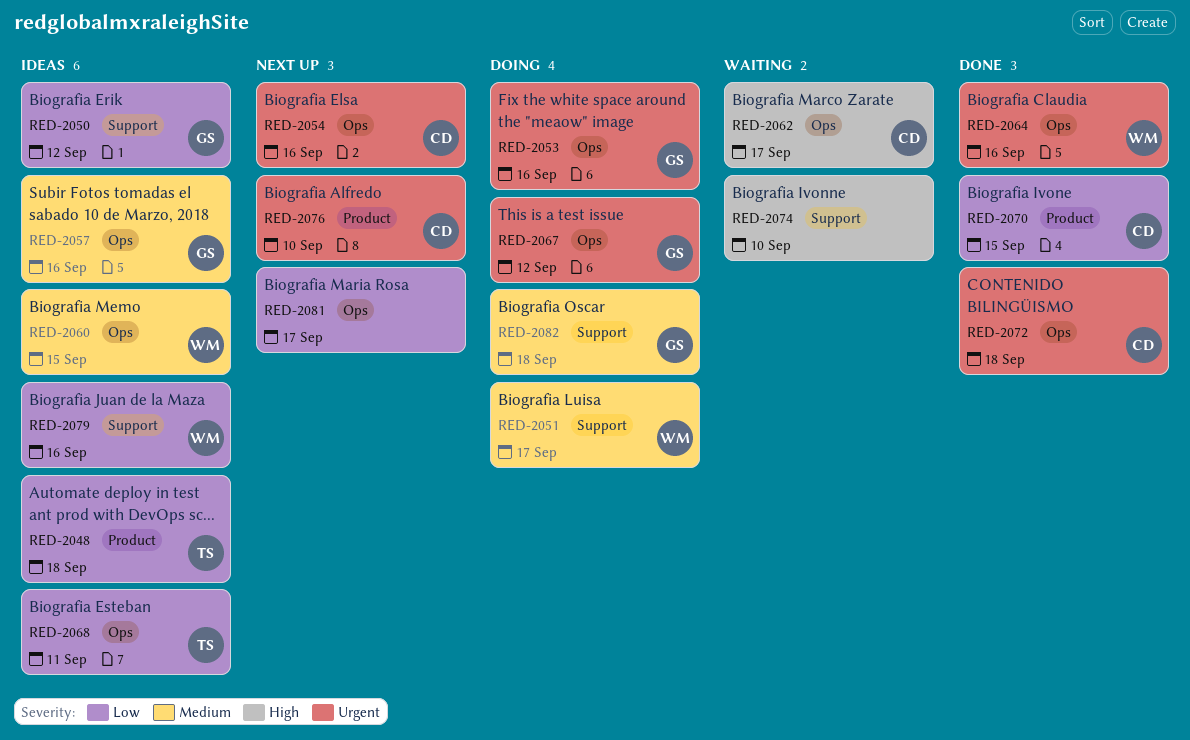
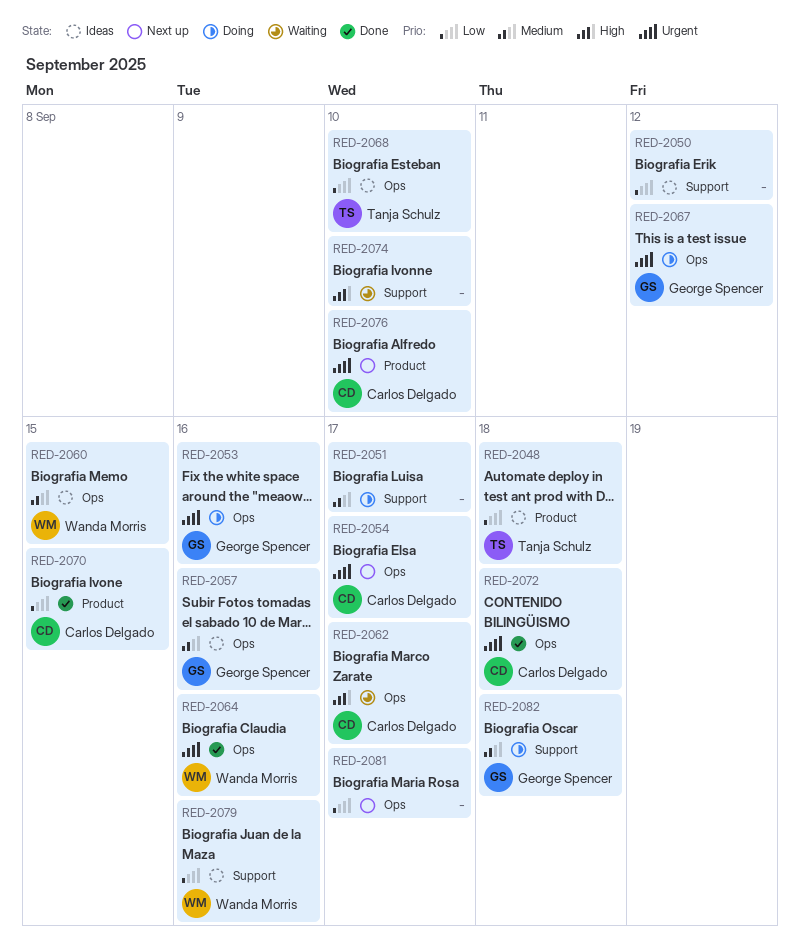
RED-2050, owner: George Spencer -> none
RED-2051, owner: Wanda Morris -> none
RED-2054, due: Sep 16 -> Sep 17
RED-2068, due: Sep 11 -> Sep 10

